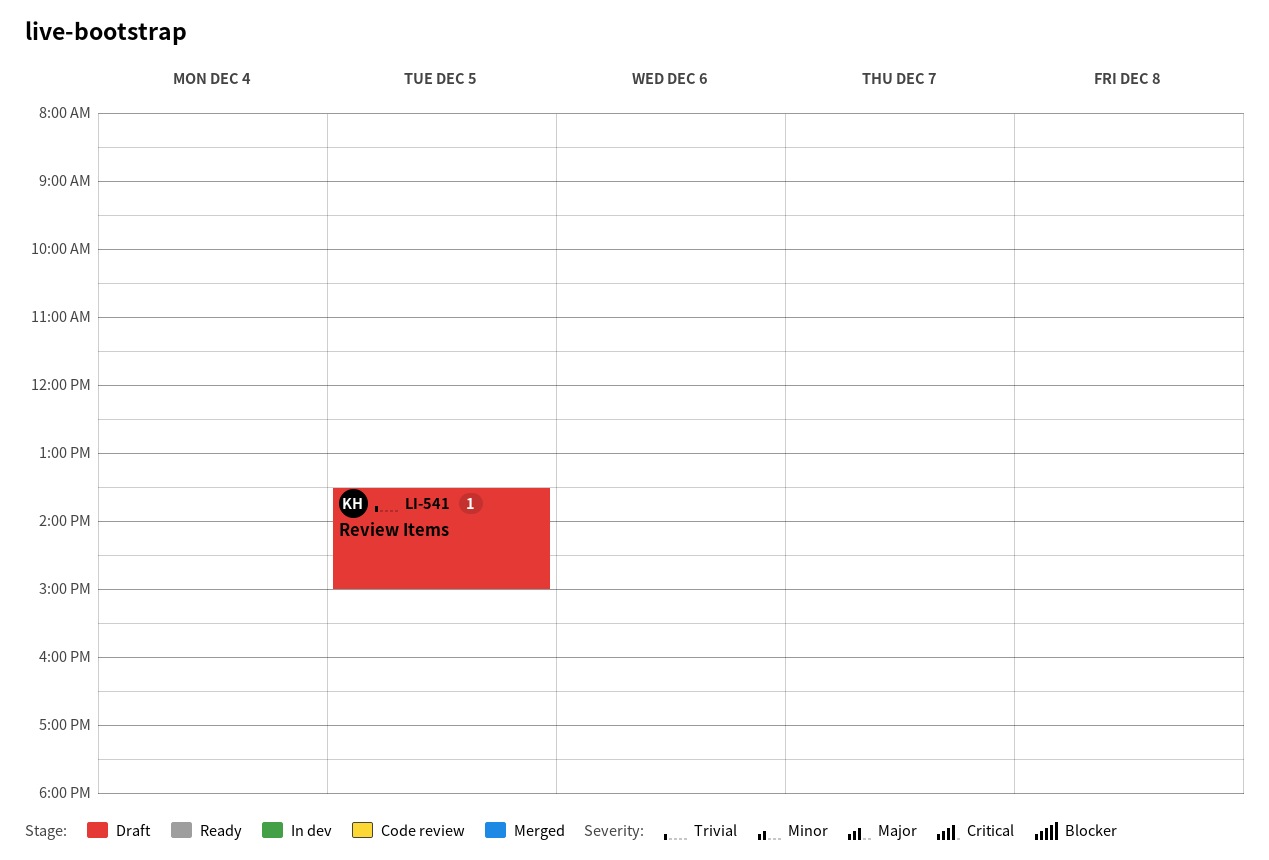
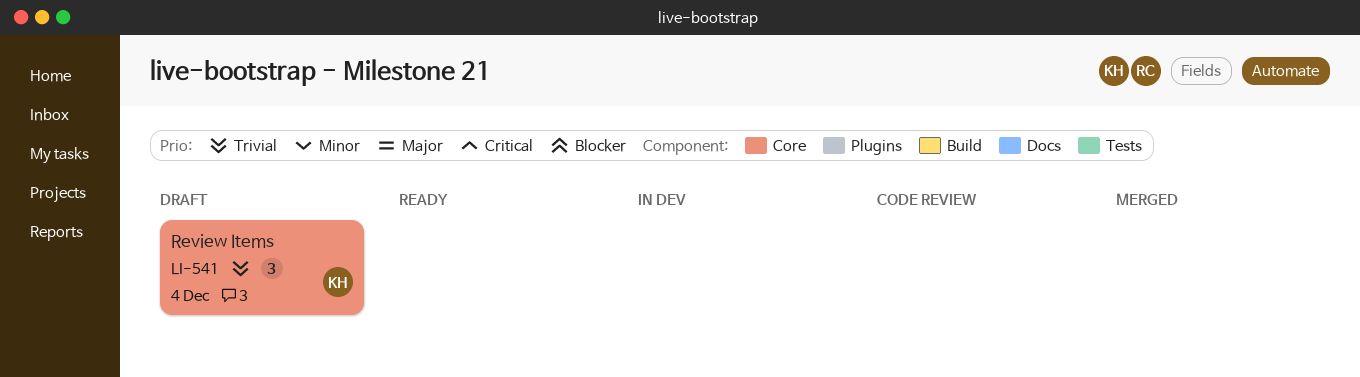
LI-541, estimate: 1 -> 3
LI-541, day: Dec 5 -> Dec 4

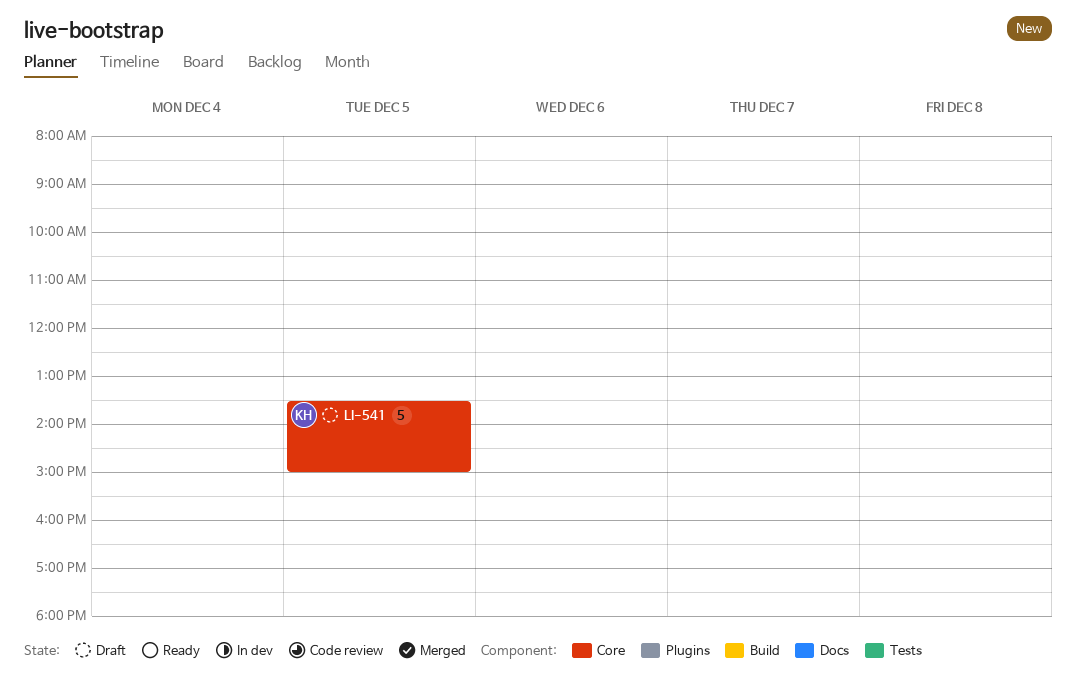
LI-541, estimate: 3 -> 5
LI-541, day: Dec 4 -> Dec 5

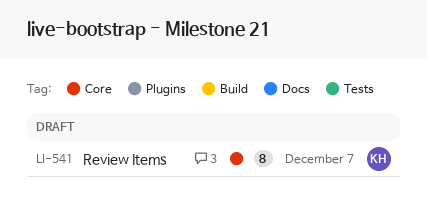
LI-541, estimate: 5 -> 8
LI-541, day: Dec 5 -> Dec 7

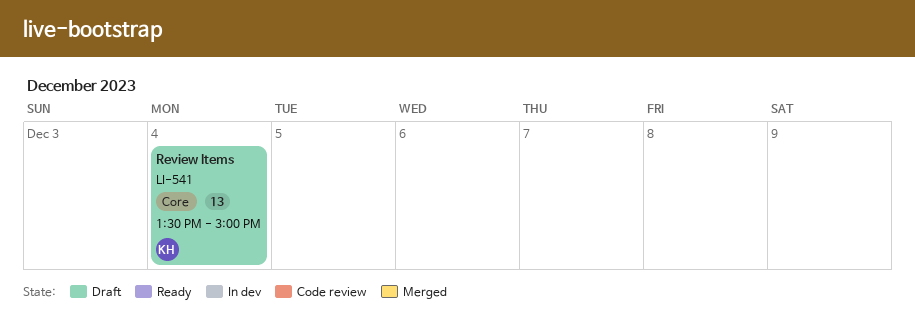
LI-541, estimate: 8 -> 13
LI-541, day: Dec 7 -> Dec 4

